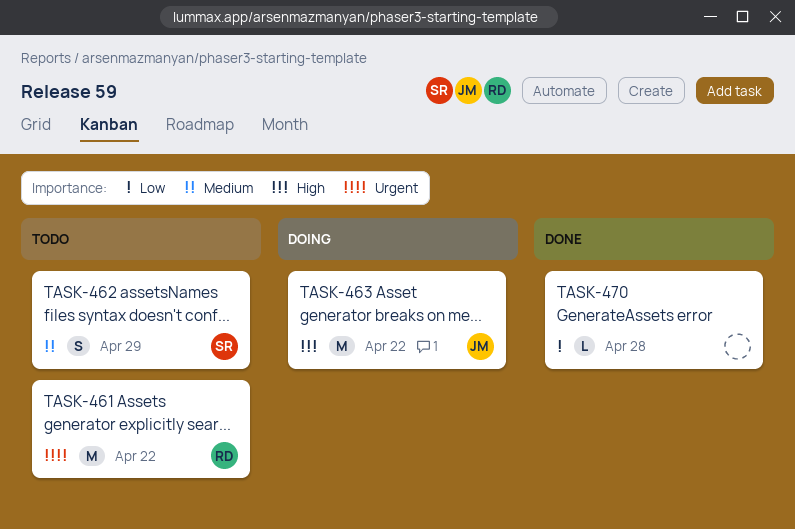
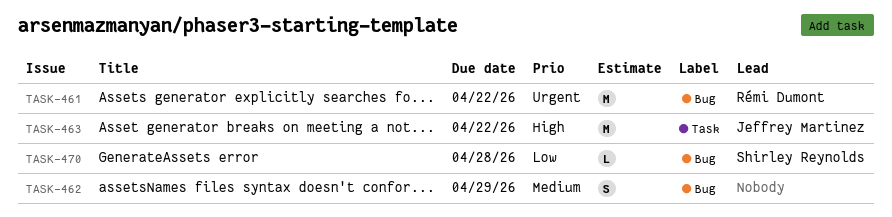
TASK-462, owner: Shirley Reynolds -> none
TASK-470, owner: none -> Shirley Reynolds

